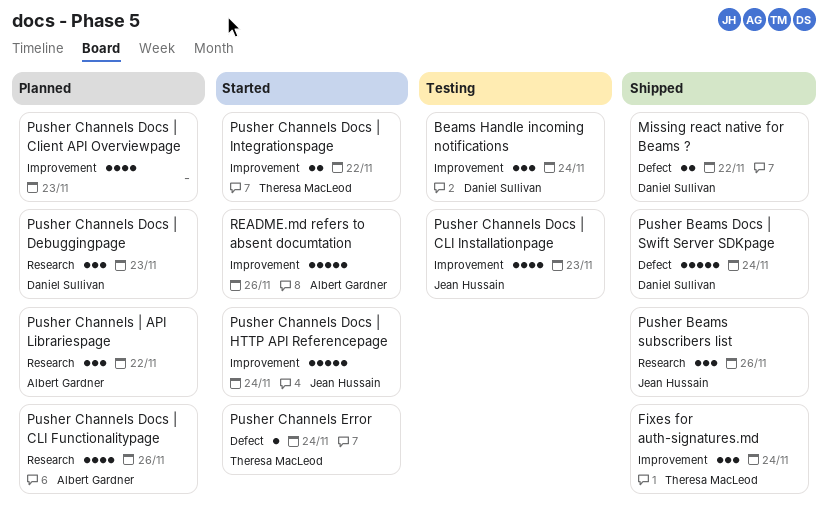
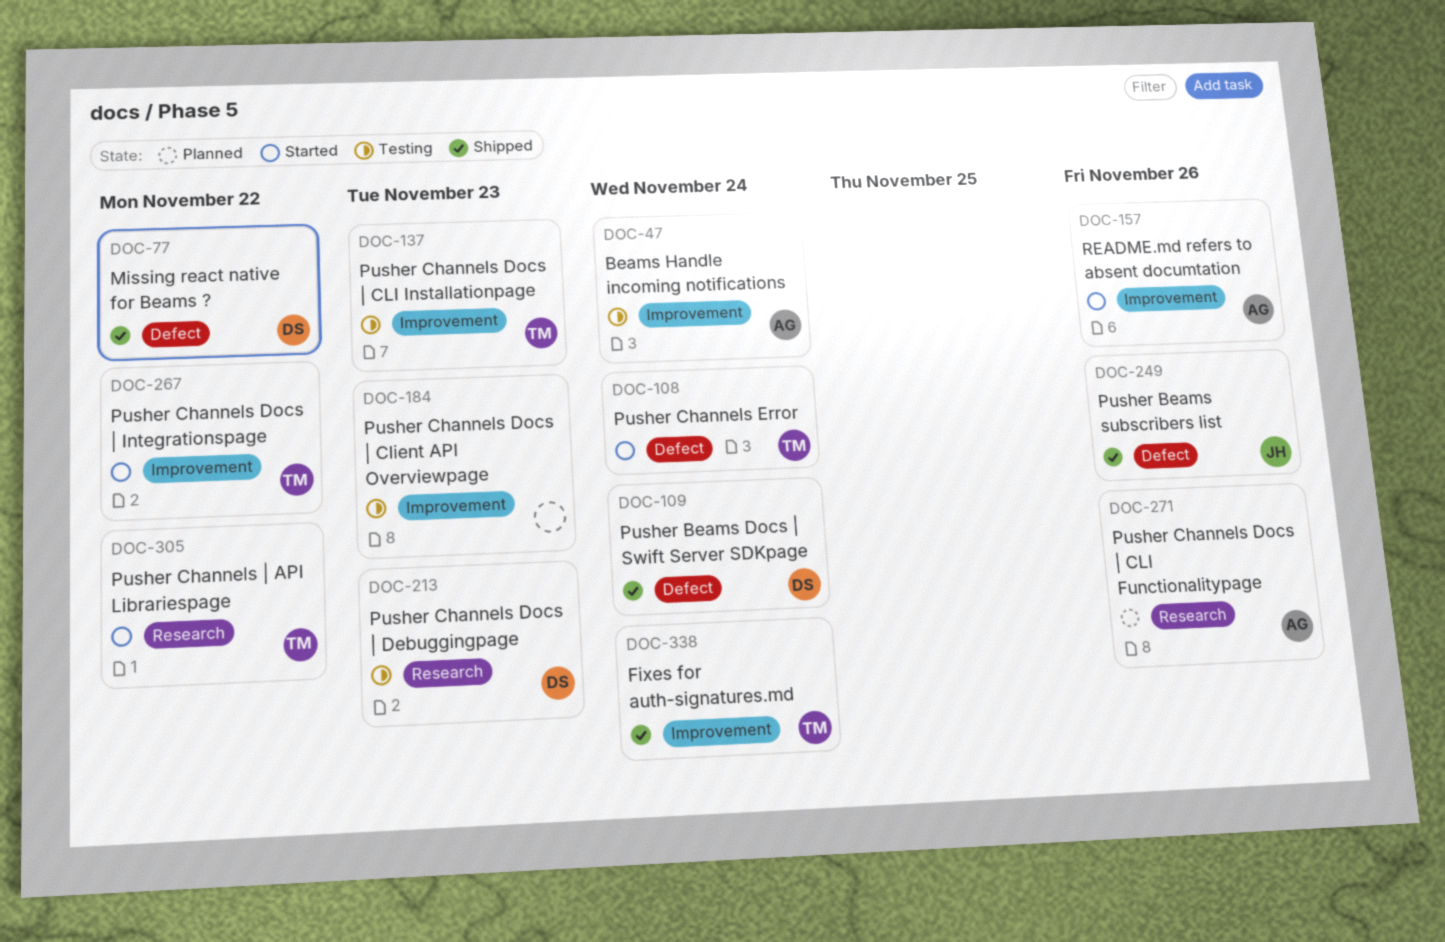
Beams Handle incoming notifications, owner: Daniel Sullivan -> Albert Gardner
Pusher Beams subscribers list, label: Research -> Defect
Pusher Channels Docs | CLI Installationpage, owner: Jean Hussain -> Theresa MacLeod
Pusher Channels Docs | Client API Overviewpage, status: Planned -> Testing
Pusher Channels Docs | Debuggingpage, status: Planned -> Testing
Pusher Channels Docs | HTTP API Referencepage: present -> none
Pusher Channels | API Librariespage, status: Planned -> Started
Pusher Channels | API Librariespage, owner: Albert Gardner -> Theresa MacLeod

